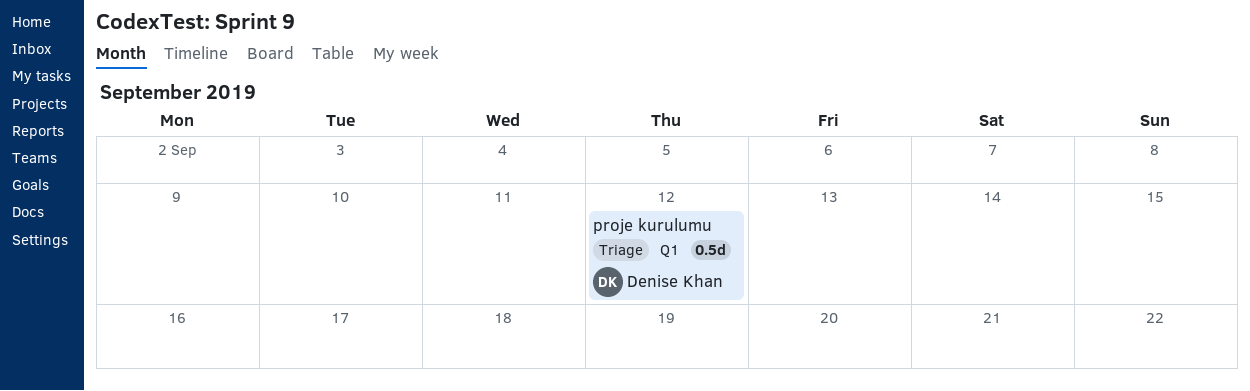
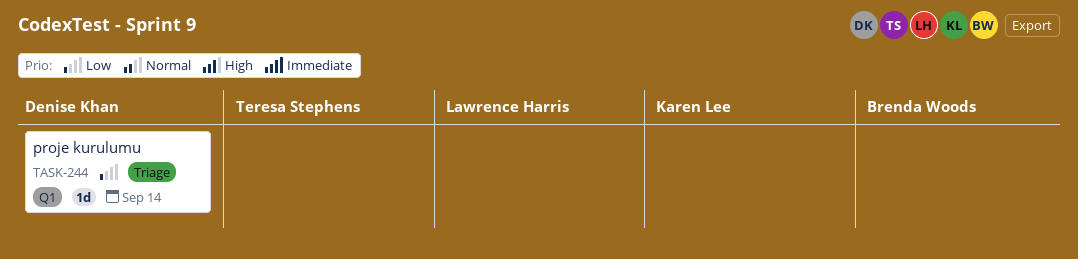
proje kurulumu, estimate: 0.5d -> 1d
proje kurulumu, due: Sep 12 -> Sep 14

